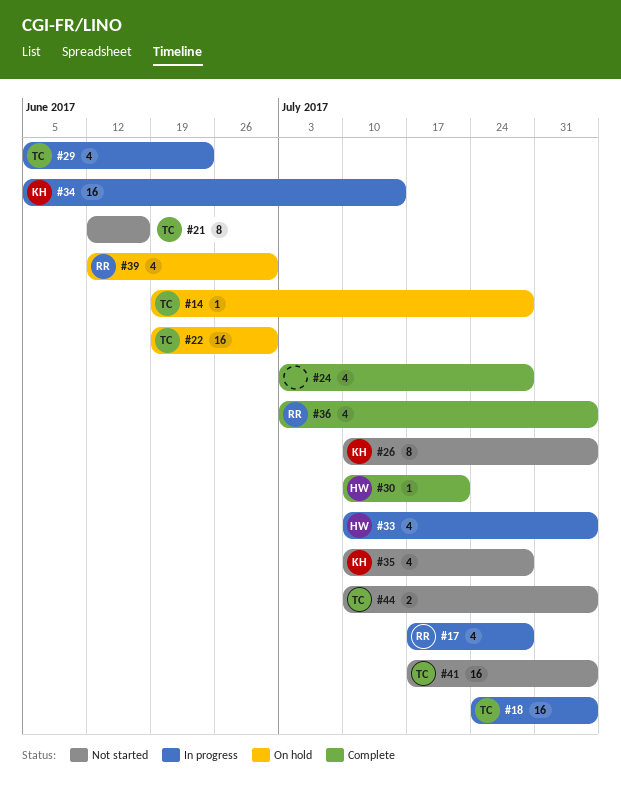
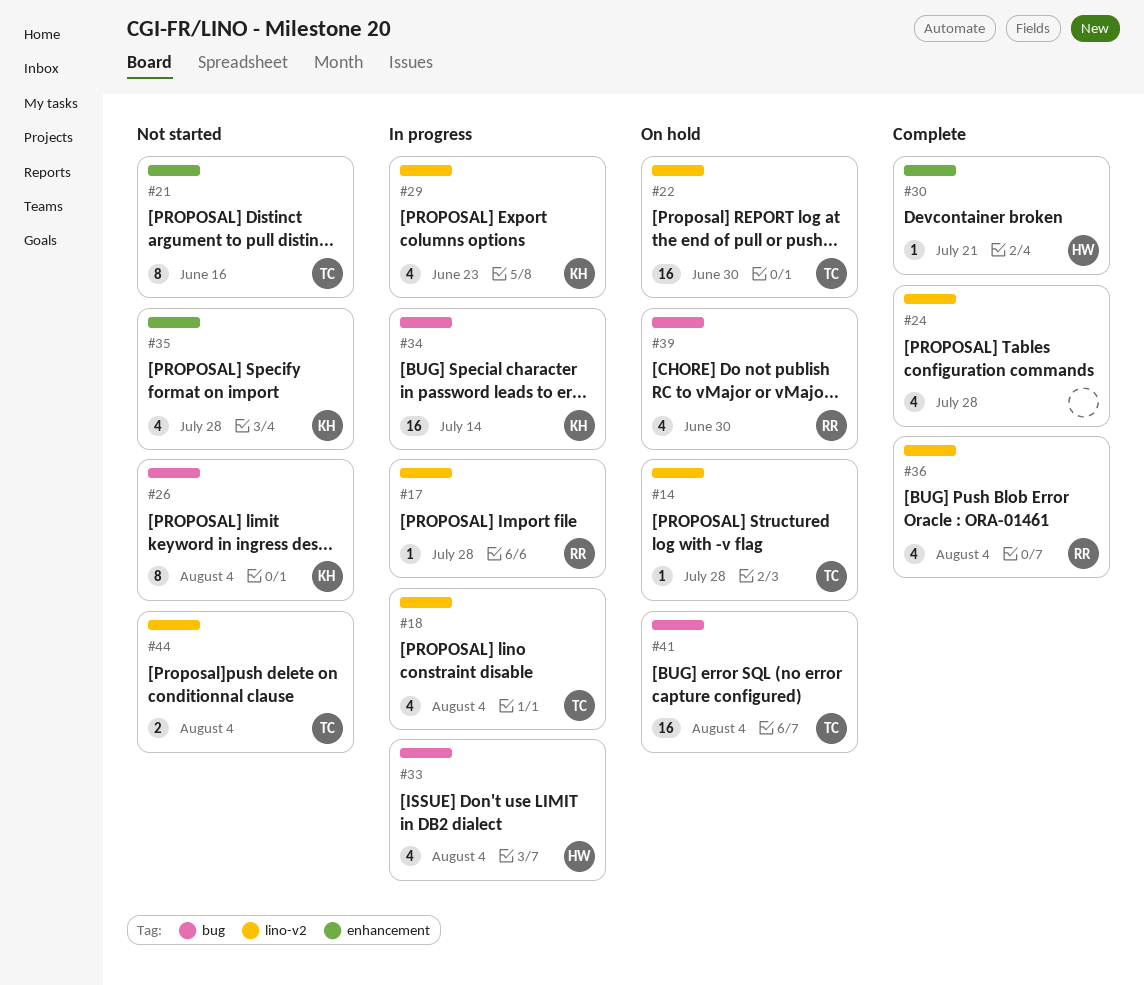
#17, estimate: 4 -> 1
#18, estimate: 16 -> 4
#29, owner: TC -> KH
#41, status: Not started -> On hold

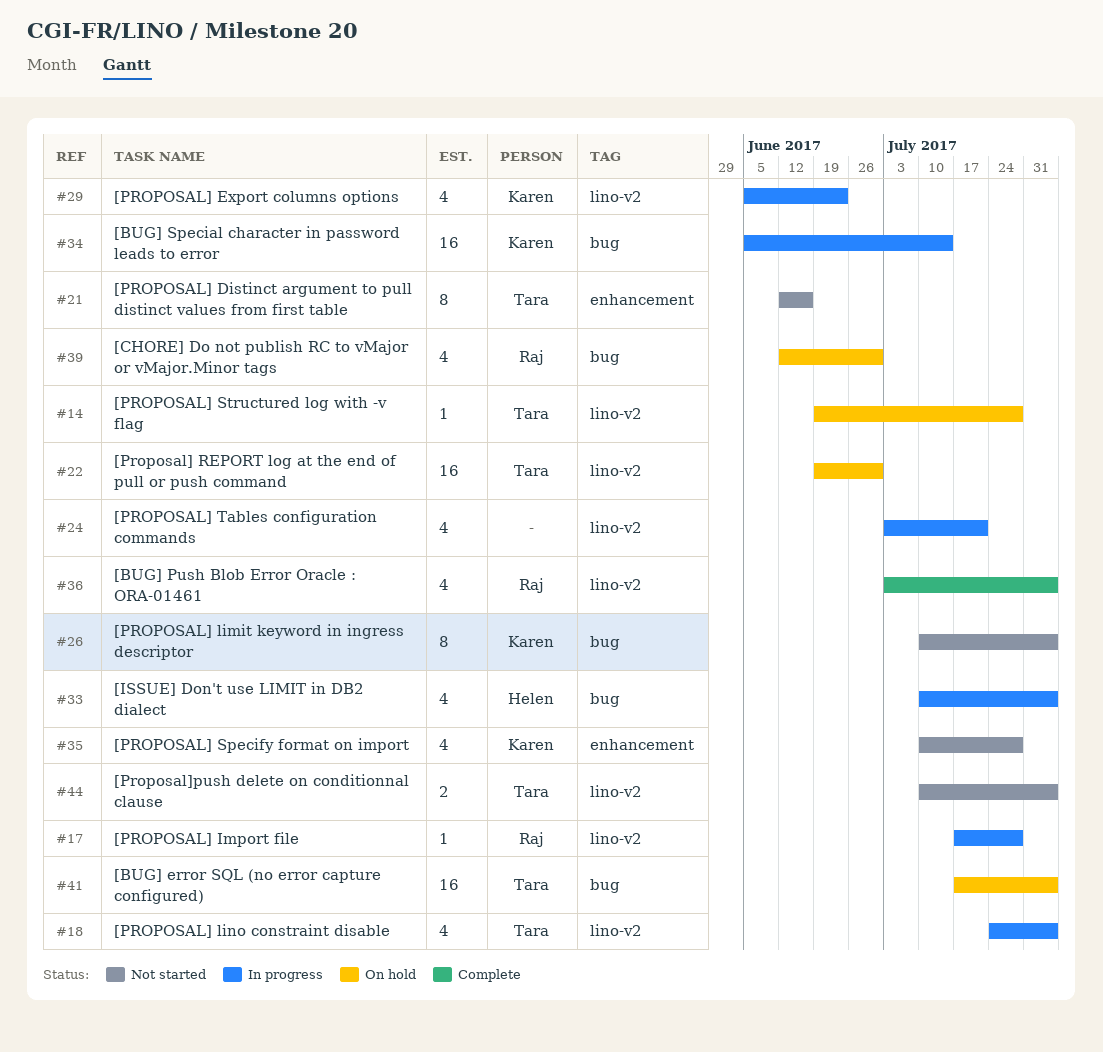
#24, status: Complete -> In progress
#24, due: Jul 28 -> Jul 21
#30: present -> none

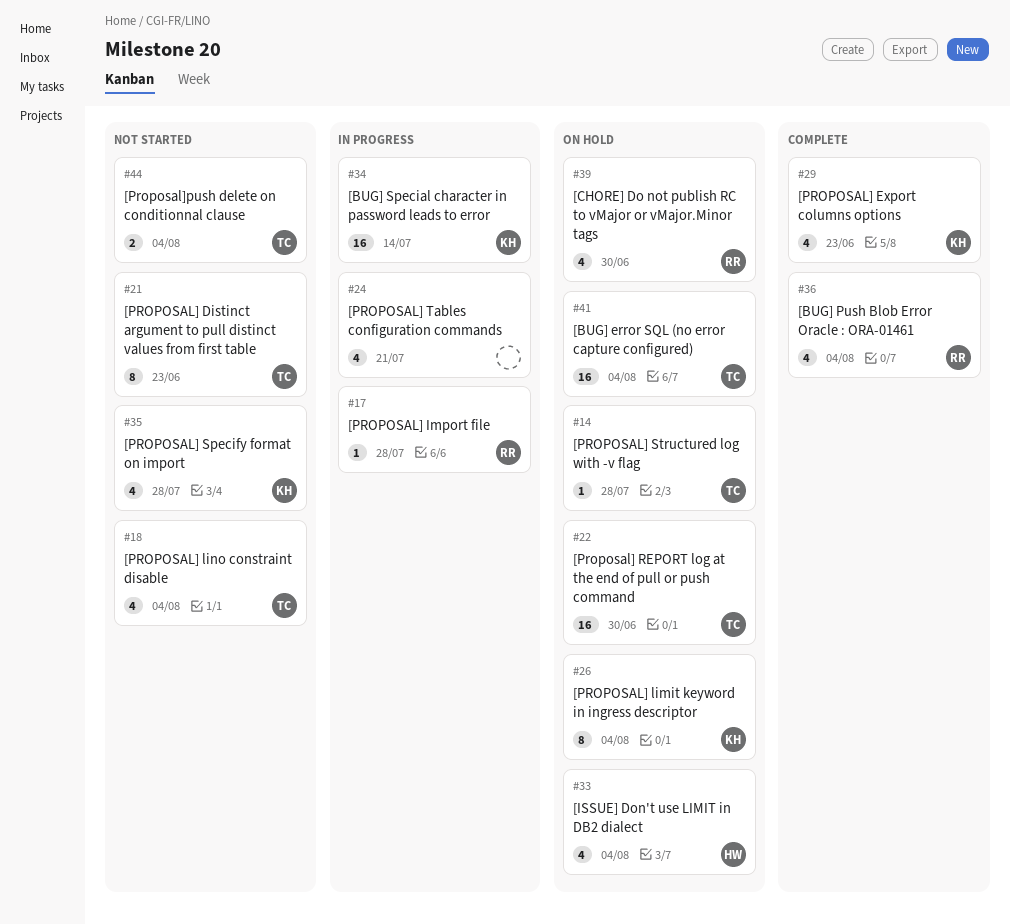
#18, status: In progress -> Not started
#21, due: Jun 16 -> Jun 23
#26, status: Not started -> On hold
#29, status: In progress -> Complete
#33, status: In progress -> On hold

